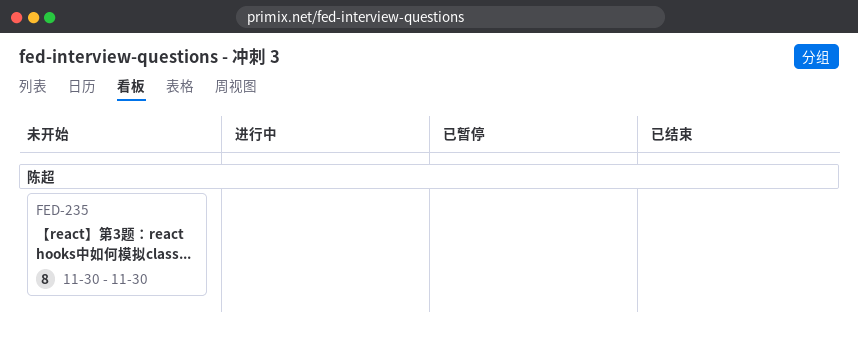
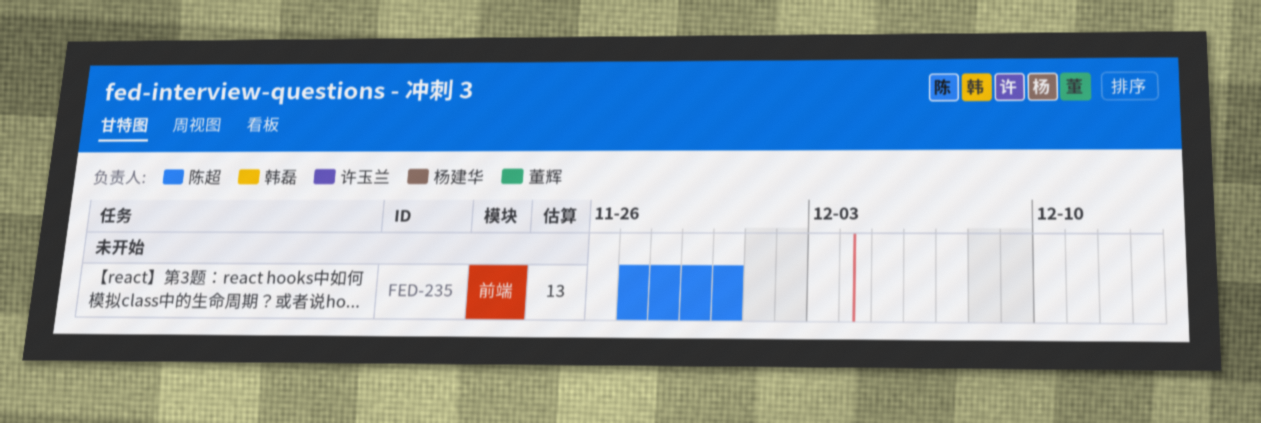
FED-235, estimate: 8 -> 13
FED-235, start: Nov 30 -> Nov 27

